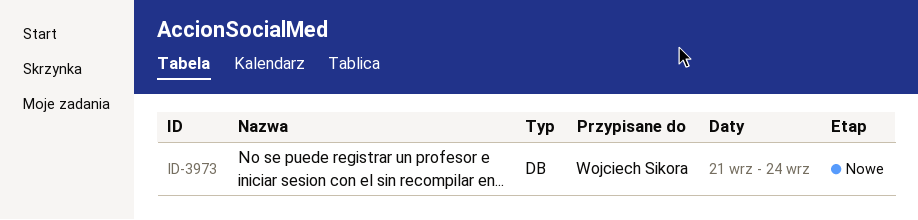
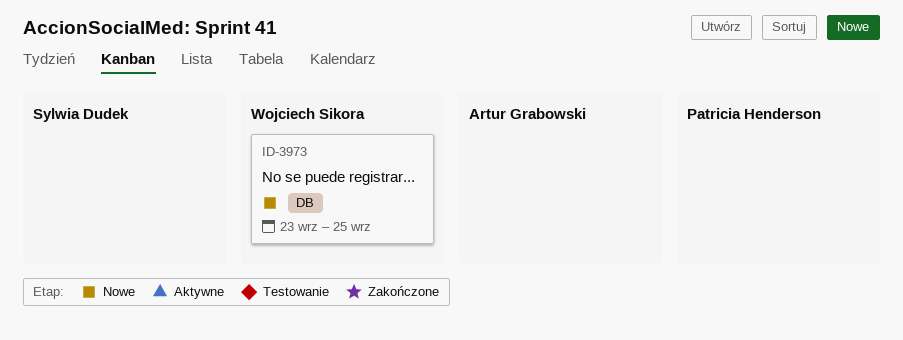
ID-3973, start: Sep 21 -> Sep 23
ID-3973, due: Sep 24 -> Sep 25

